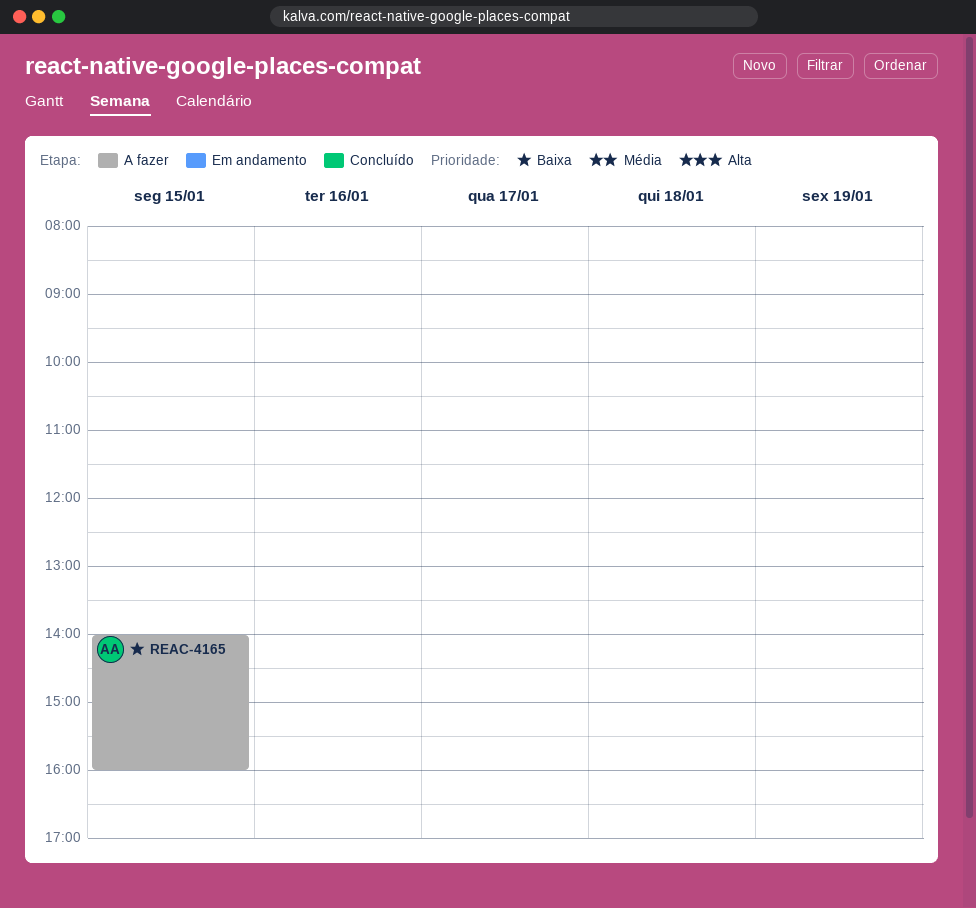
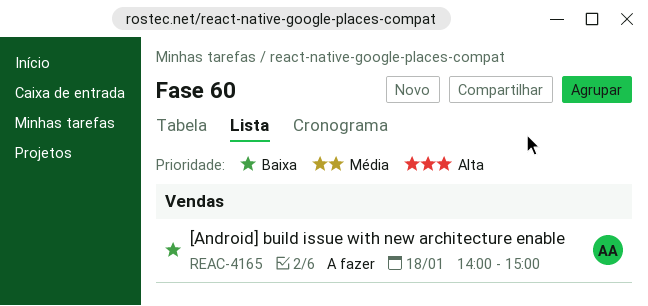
REAC-4165, day: Jan 15 -> Jan 18
REAC-4165, ends: 16:00 -> 15:00

